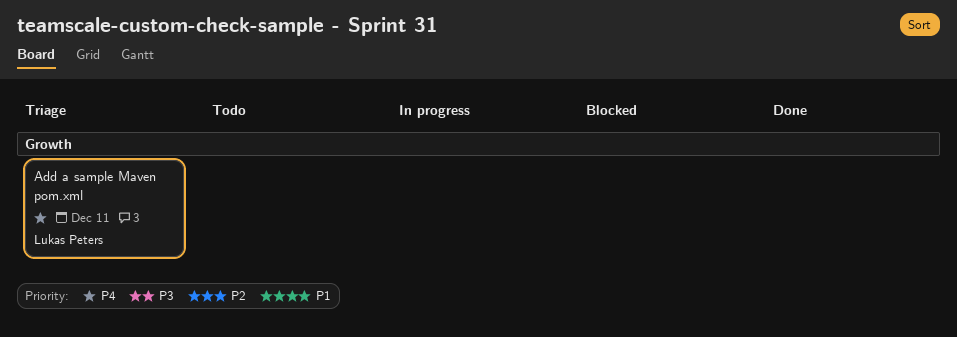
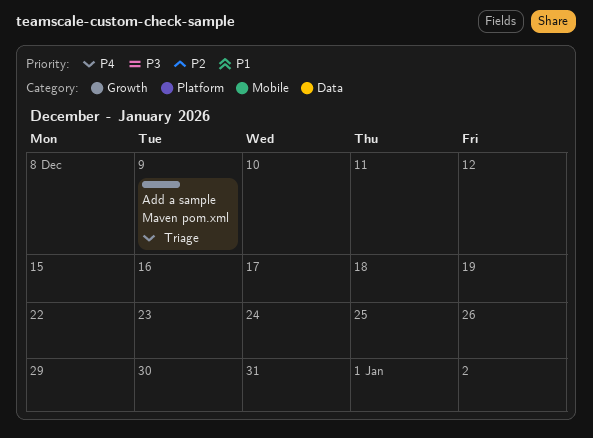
Add a sample Maven pom.xml, due: Dec 11 -> Dec 9

